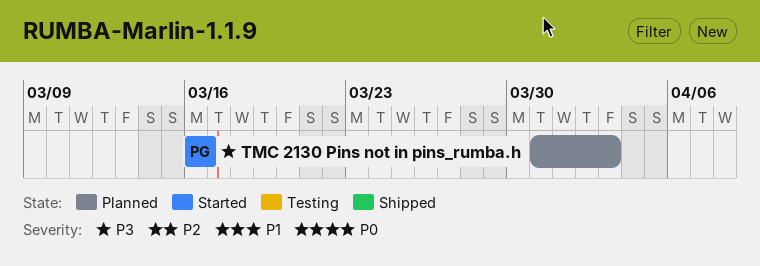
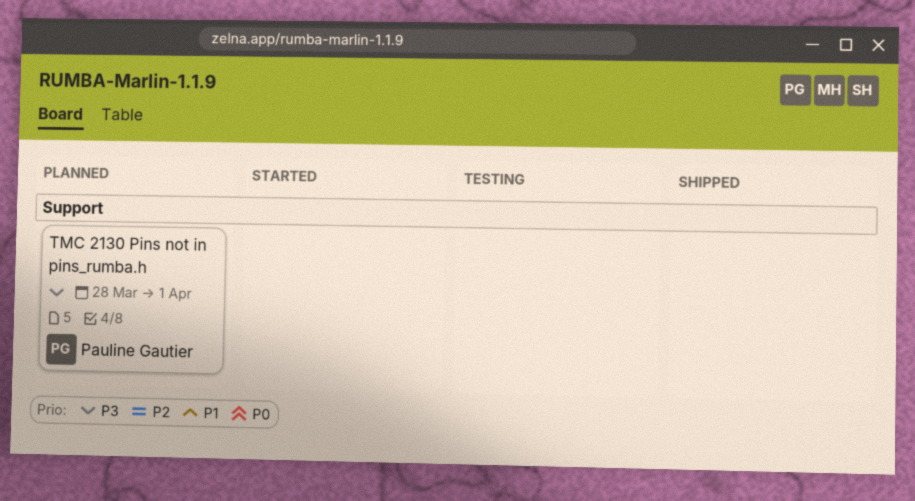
TMC 2130 Pins not in pins_rumba.h, start: Mar 31 -> Mar 28
TMC 2130 Pins not in pins_rumba.h, due: Apr 3 -> Apr 1

